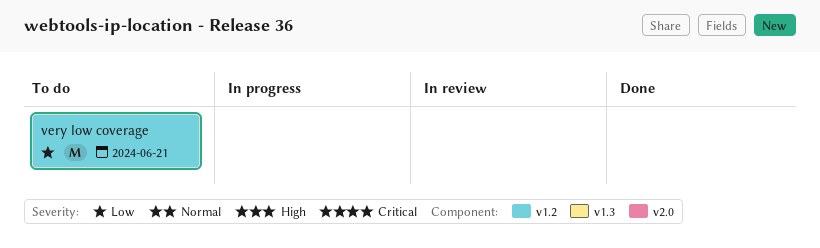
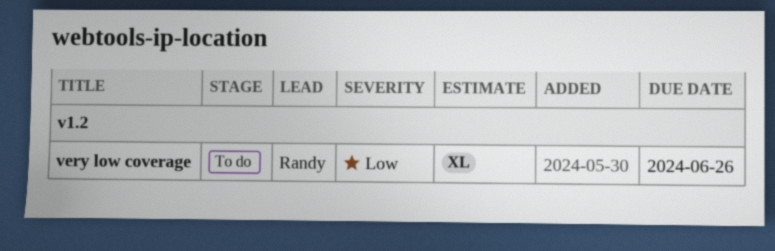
very low coverage, estimate: M -> XL
very low coverage, due: Jun 21 -> Jun 26

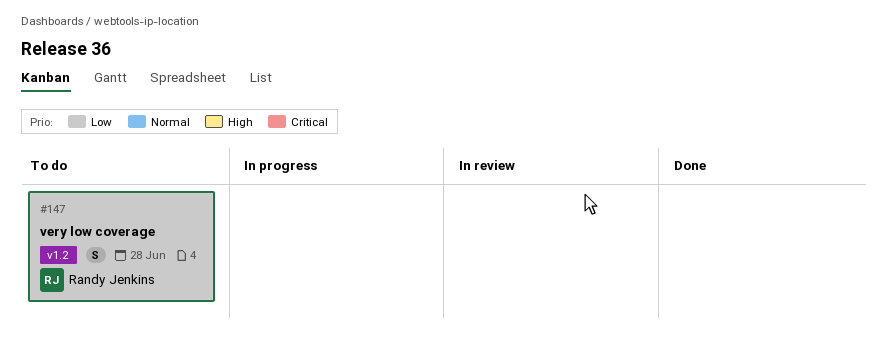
very low coverage, estimate: XL -> S
very low coverage, due: Jun 26 -> Jun 28

